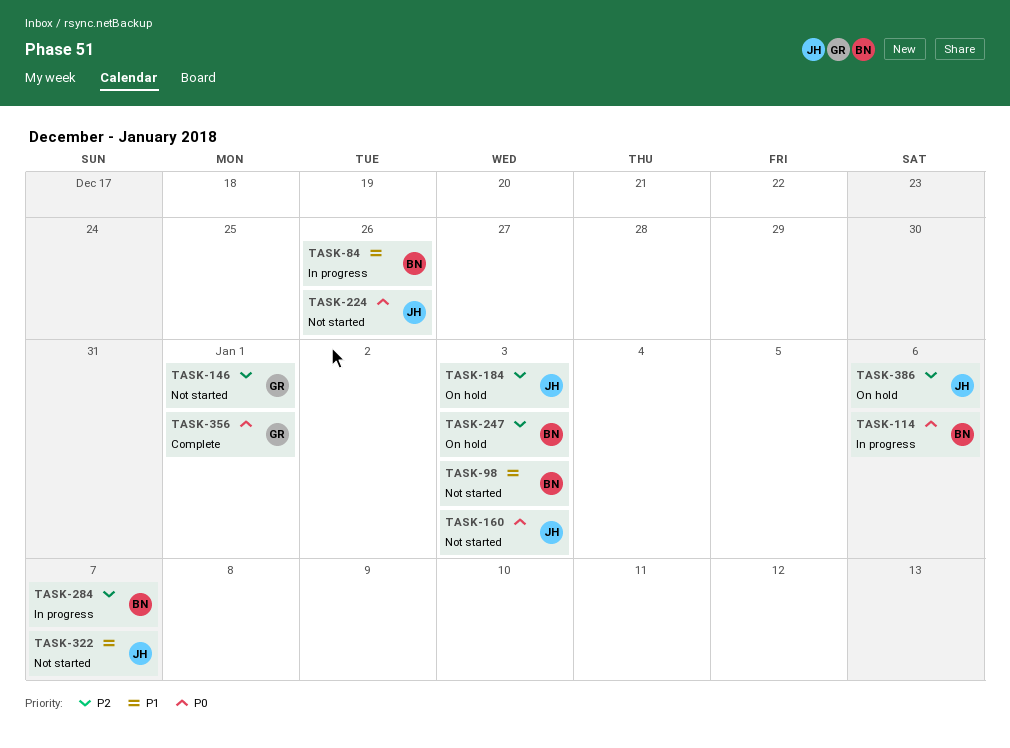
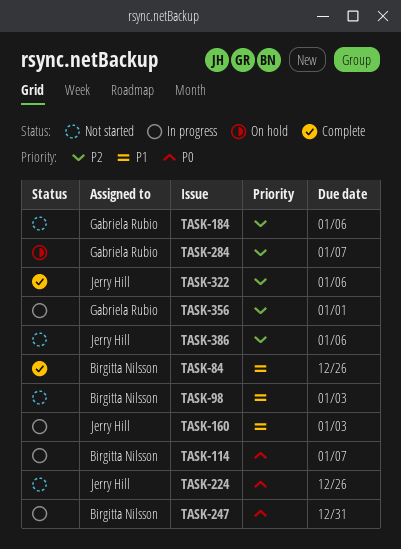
TASK-84, status: In progress -> Complete
TASK-114, due: Jan 6 -> Jan 7
TASK-146: present -> none
TASK-160, status: Not started -> In progress
TASK-160, priority: P0 -> P1
TASK-184, status: On hold -> Not started
TASK-184, owner: Jerry Hill -> Gabriela Rubio
TASK-184, due: Jan 3 -> Jan 6
TASK-247, status: On hold -> In progress
TASK-247, priority: P2 -> P0
TASK-247, due: Jan 3 -> Dec 31
TASK-284, status: In progress -> On hold
TASK-284, owner: Birgitta Nilsson -> Gabriela Rubio
TASK-322, status: Not started -> Complete
TASK-322, priority: P1 -> P2
TASK-322, due: Jan 7 -> Jan 6
TASK-356, status: Complete -> In progress
TASK-356, priority: P0 -> P2
TASK-386, status: On hold -> Not started

